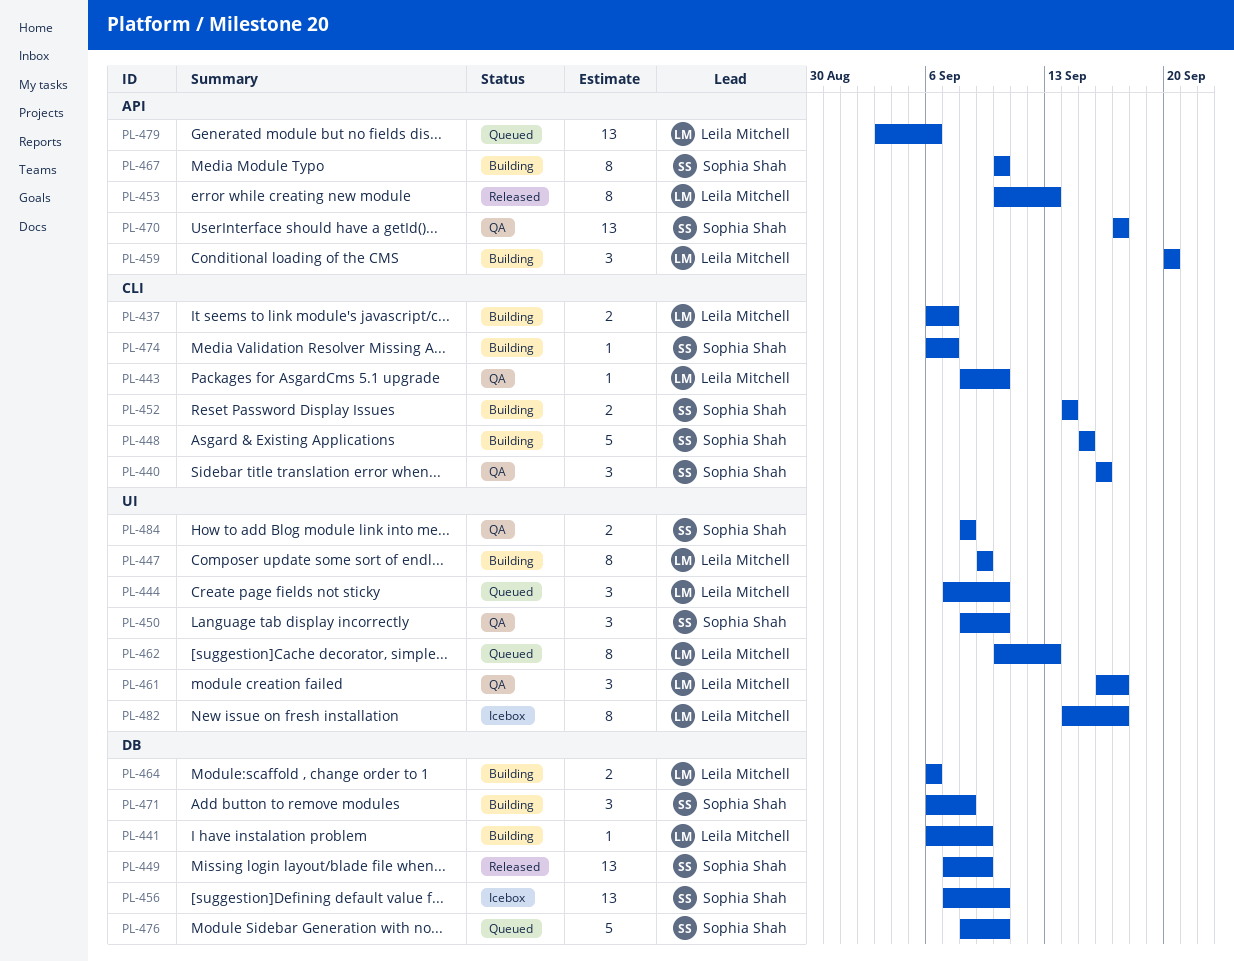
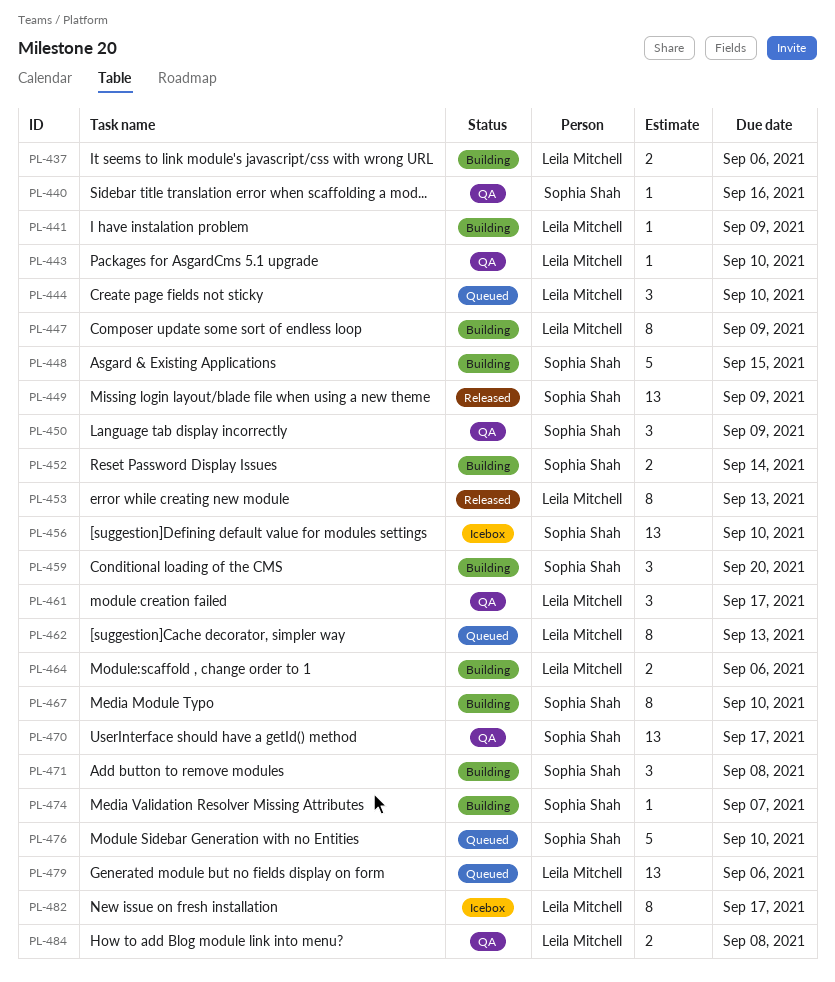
PL-437, due: Sep 7 -> Sep 6
PL-440, estimate: 3 -> 1
PL-450, due: Sep 10 -> Sep 9
PL-459, owner: Leila Mitchell -> Sophia Shah
PL-484, owner: Sophia Shah -> Leila Mitchell

